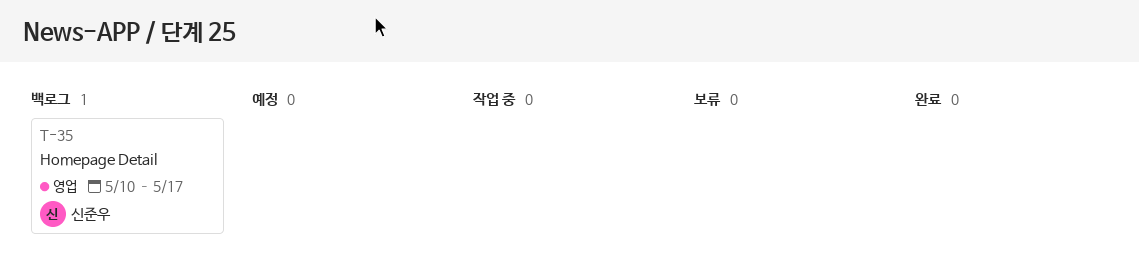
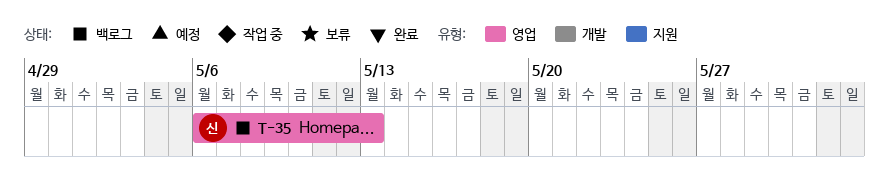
T-35, start: May 10 -> May 6
T-35, due: May 17 -> May 13

